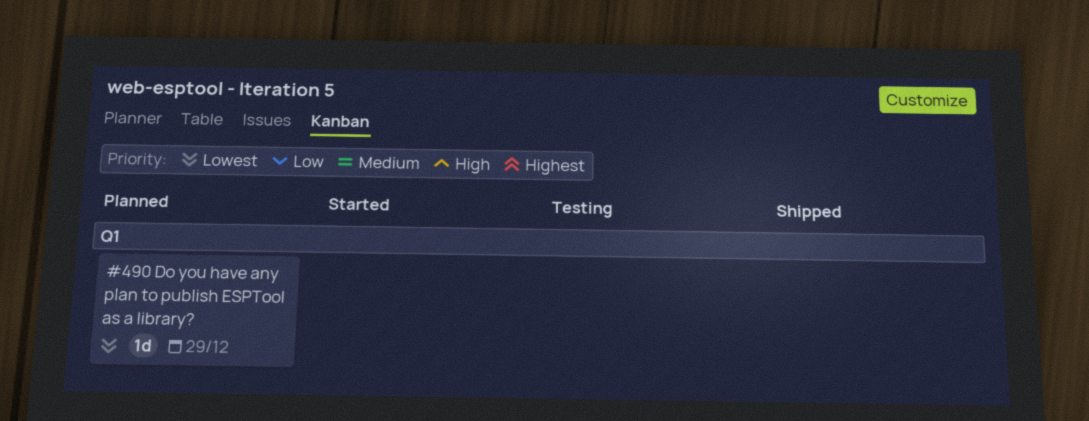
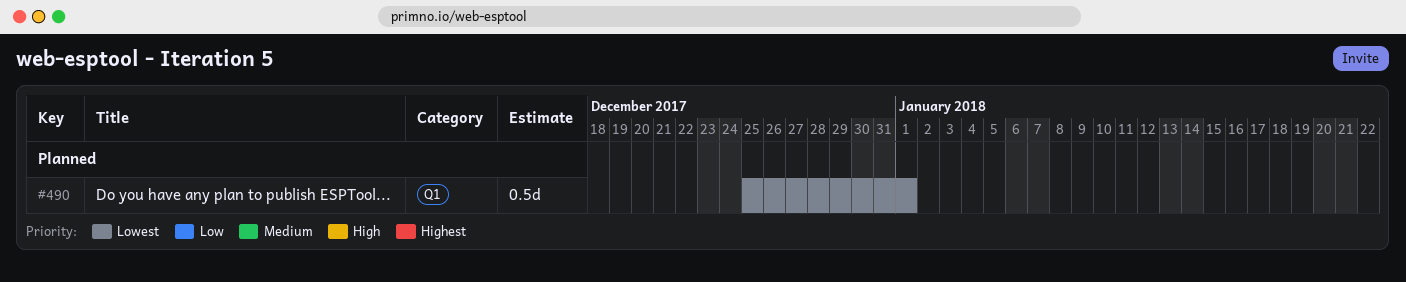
#490, estimate: 1d -> 0.5d
#490, due: Dec 29 -> Jan 1

